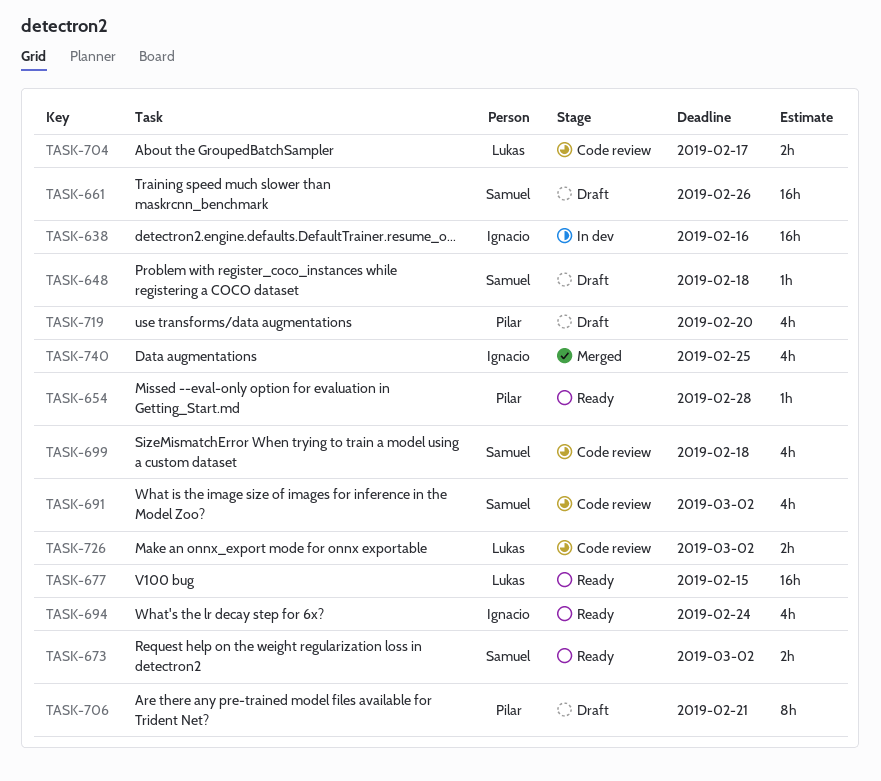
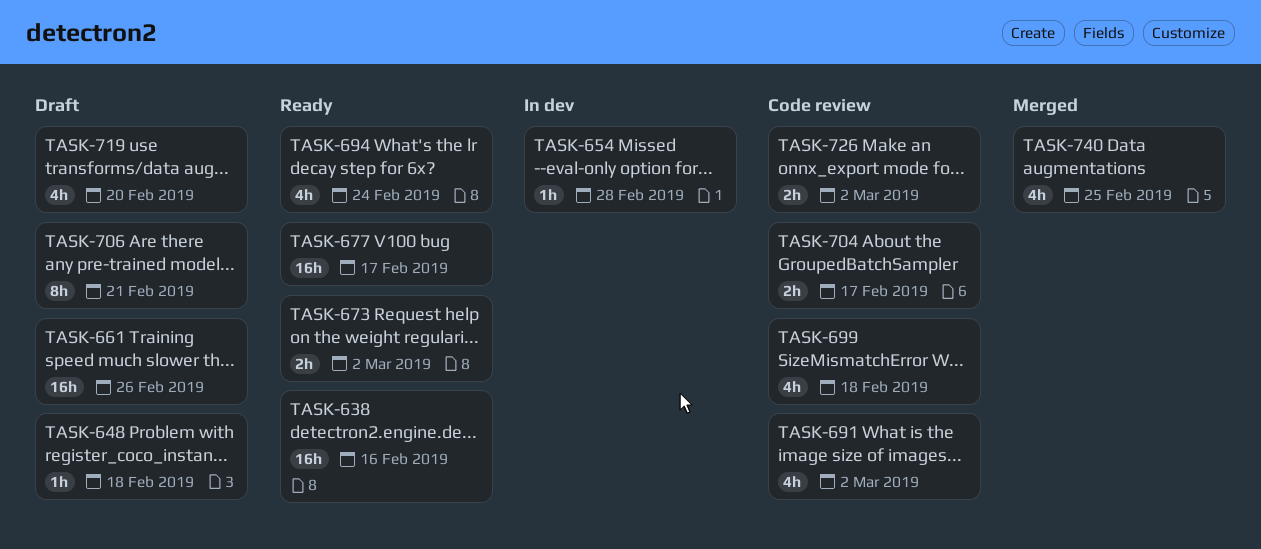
TASK-638, status: In dev -> Ready
TASK-654, status: Ready -> In dev
TASK-677, due: Feb 15 -> Feb 17

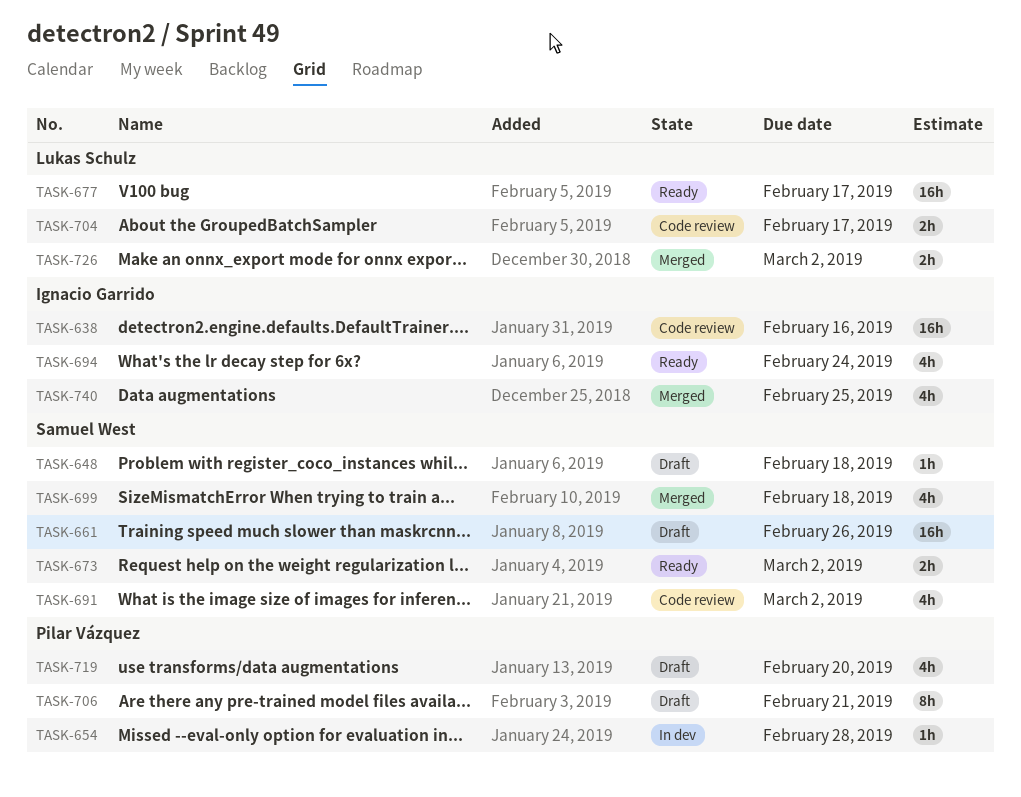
TASK-638, status: Ready -> Code review
TASK-699, status: Code review -> Merged
TASK-726, status: Code review -> Merged

